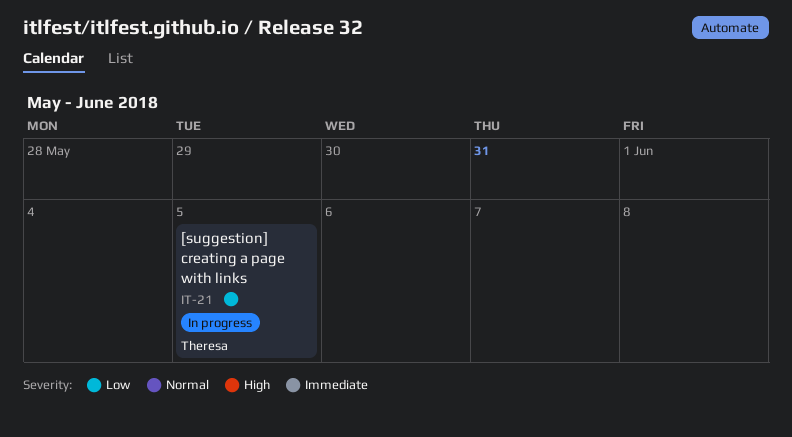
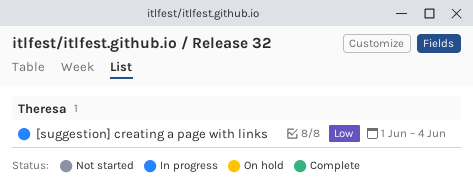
[suggestion] creating a page with links, due: Jun 5 -> Jun 4

